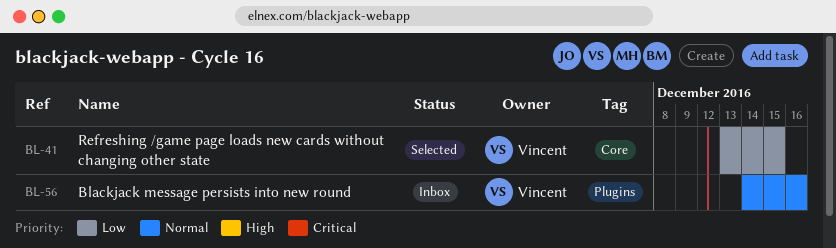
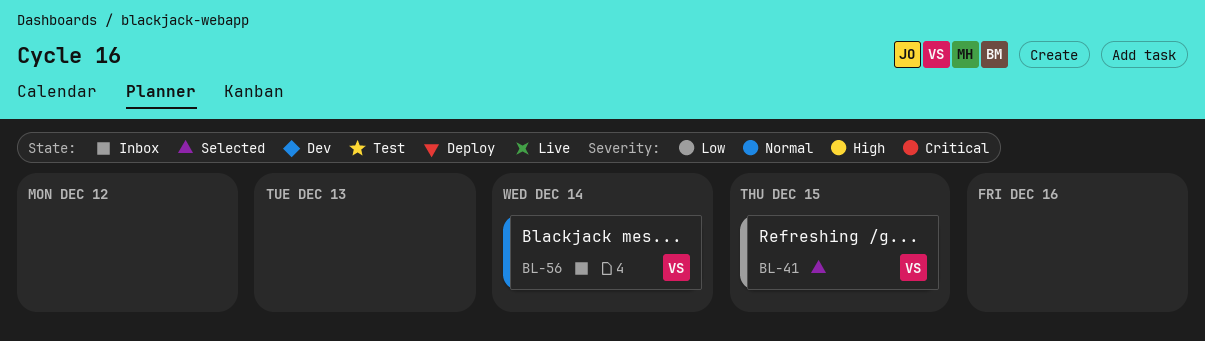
BL-56, due: Dec 16 -> Dec 14

